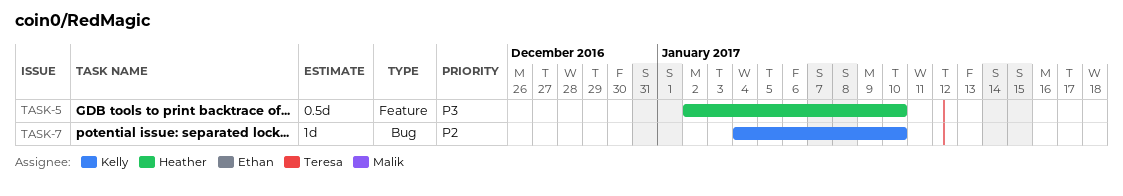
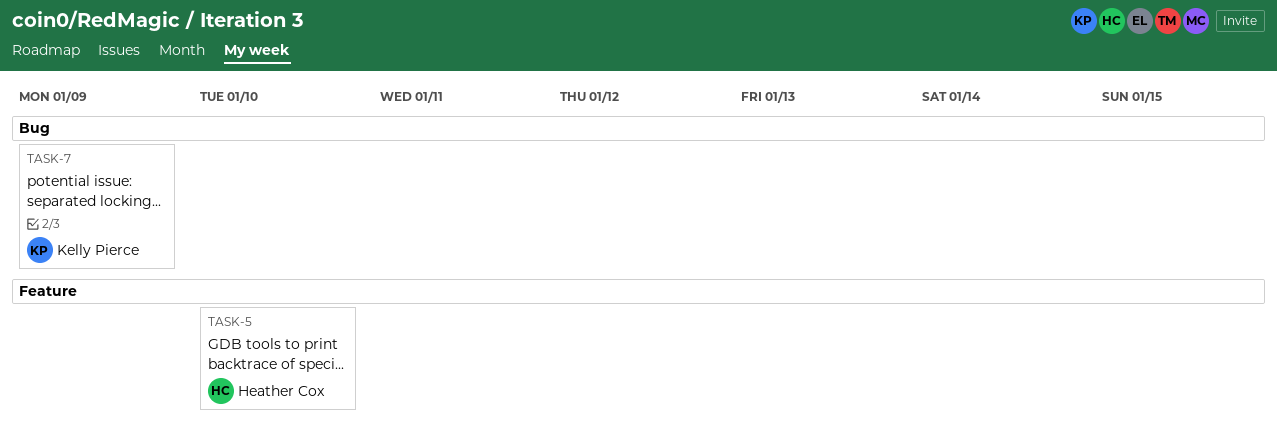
TASK-7, due: Jan 10 -> Jan 9

